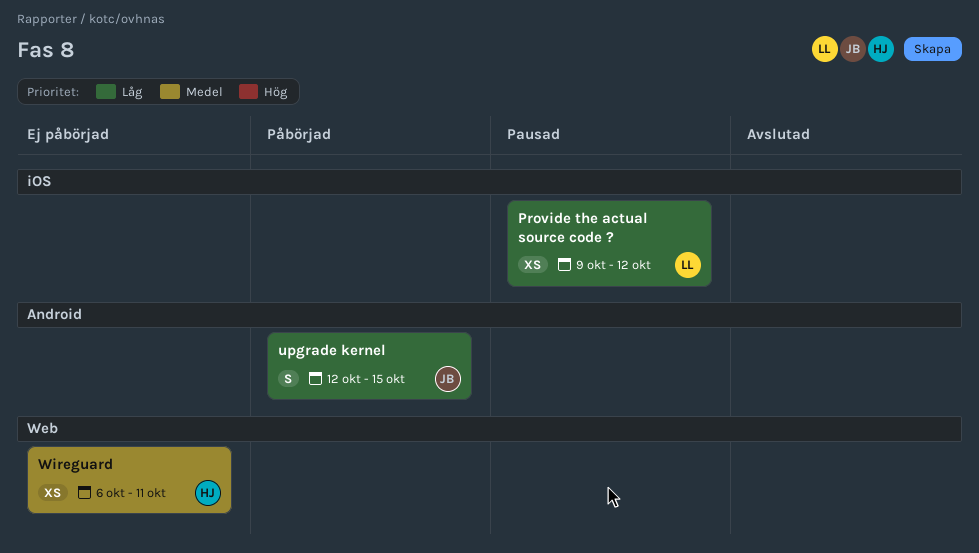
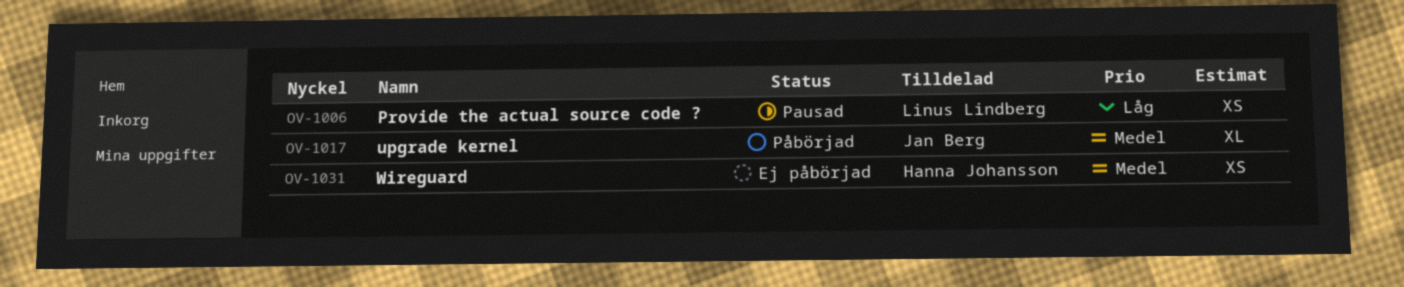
upgrade kernel, priority: Låg -> Medel
upgrade kernel, estimate: S -> XL

